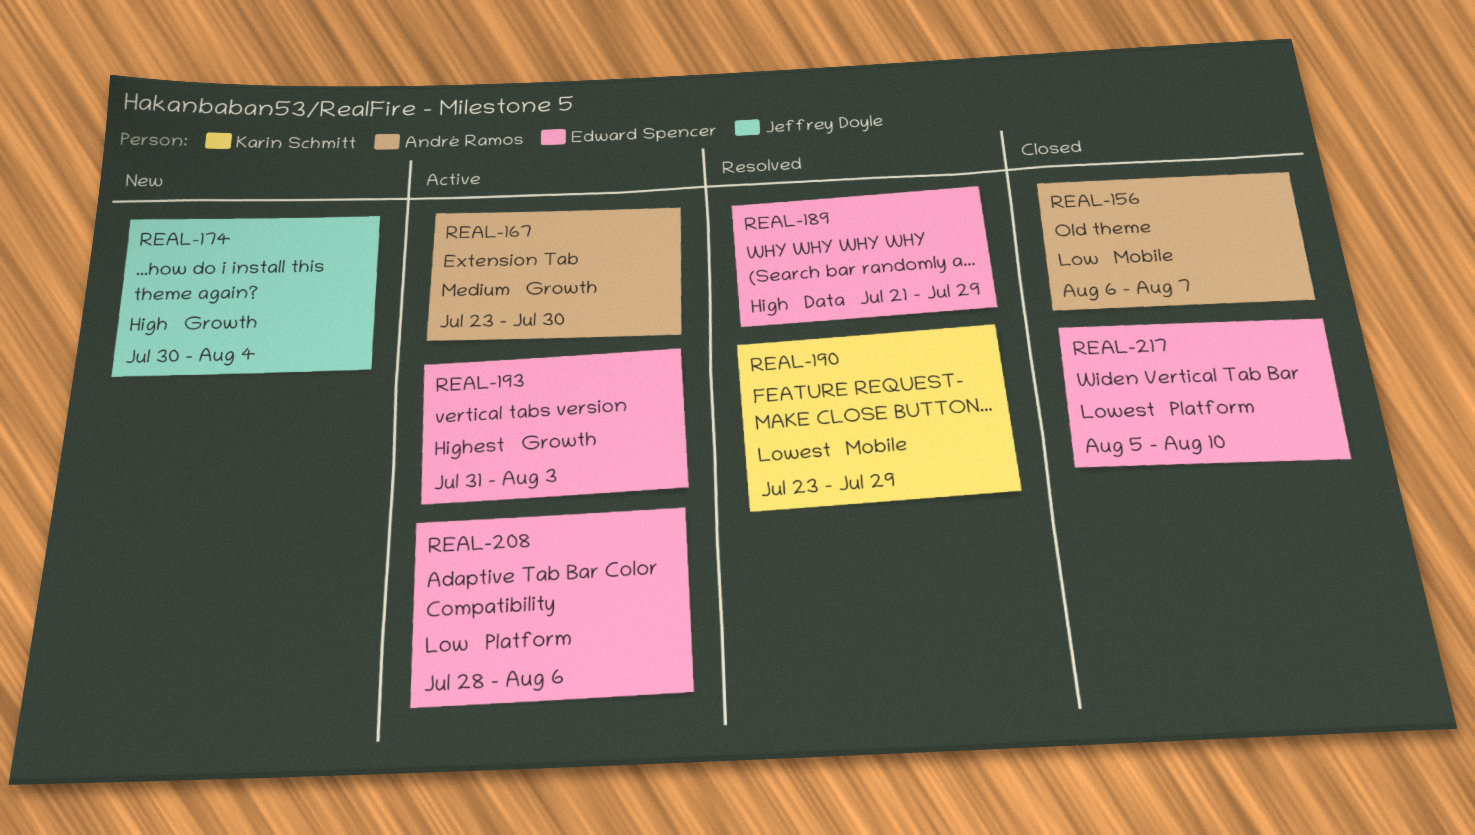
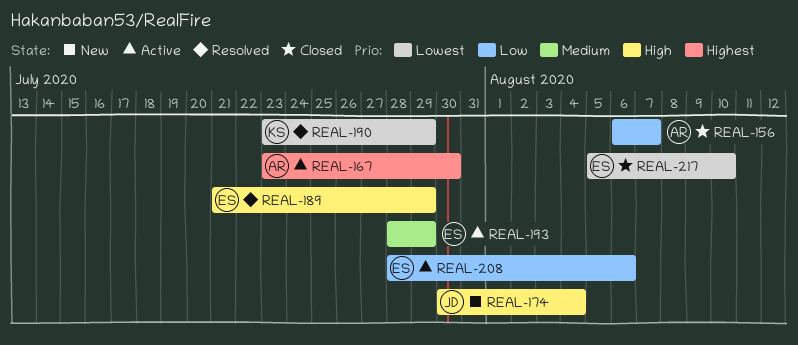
REAL-167, priority: Medium -> Highest
REAL-193, priority: Highest -> Medium
REAL-193, start: Jul 31 -> Jul 28
REAL-193, due: Aug 3 -> Jul 29

